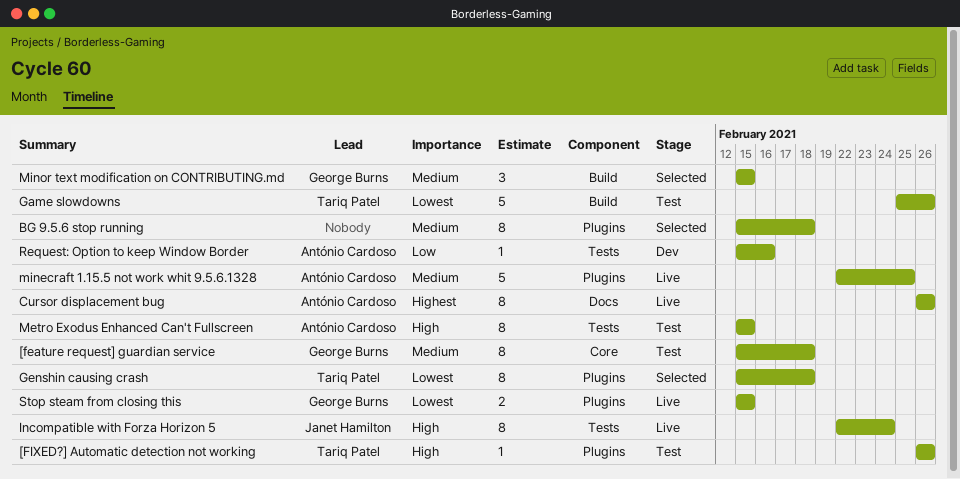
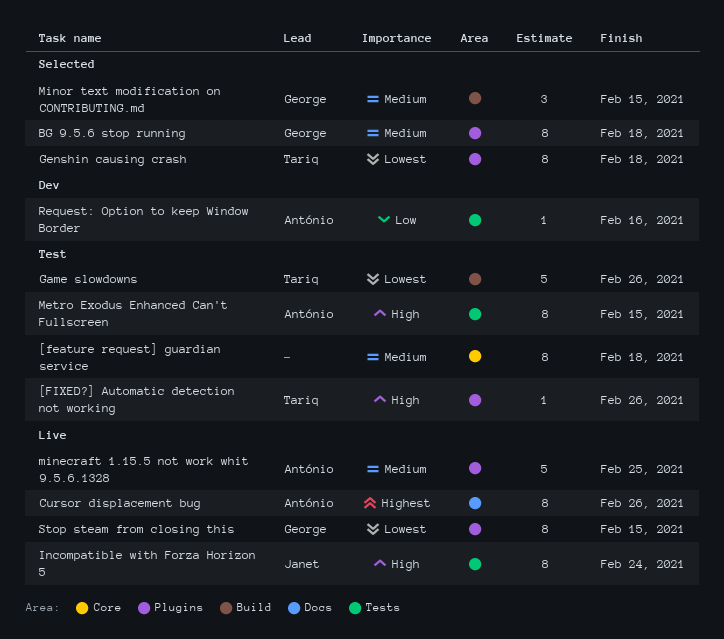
[feature request] guardian service, owner: George Burns -> none
BG 9.5.6 stop running, owner: none -> George Burns
Stop steam from closing this, estimate: 2 -> 8

